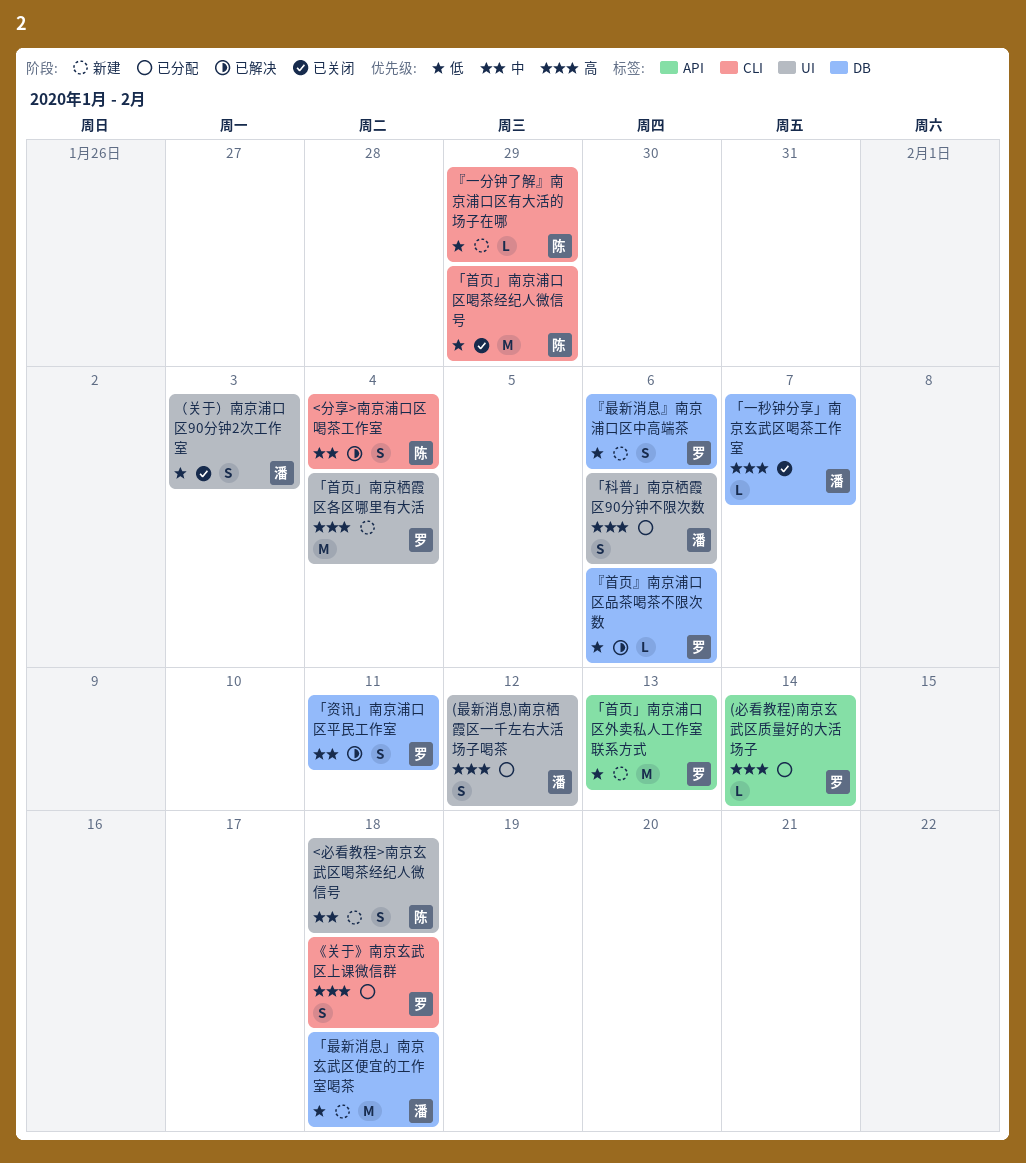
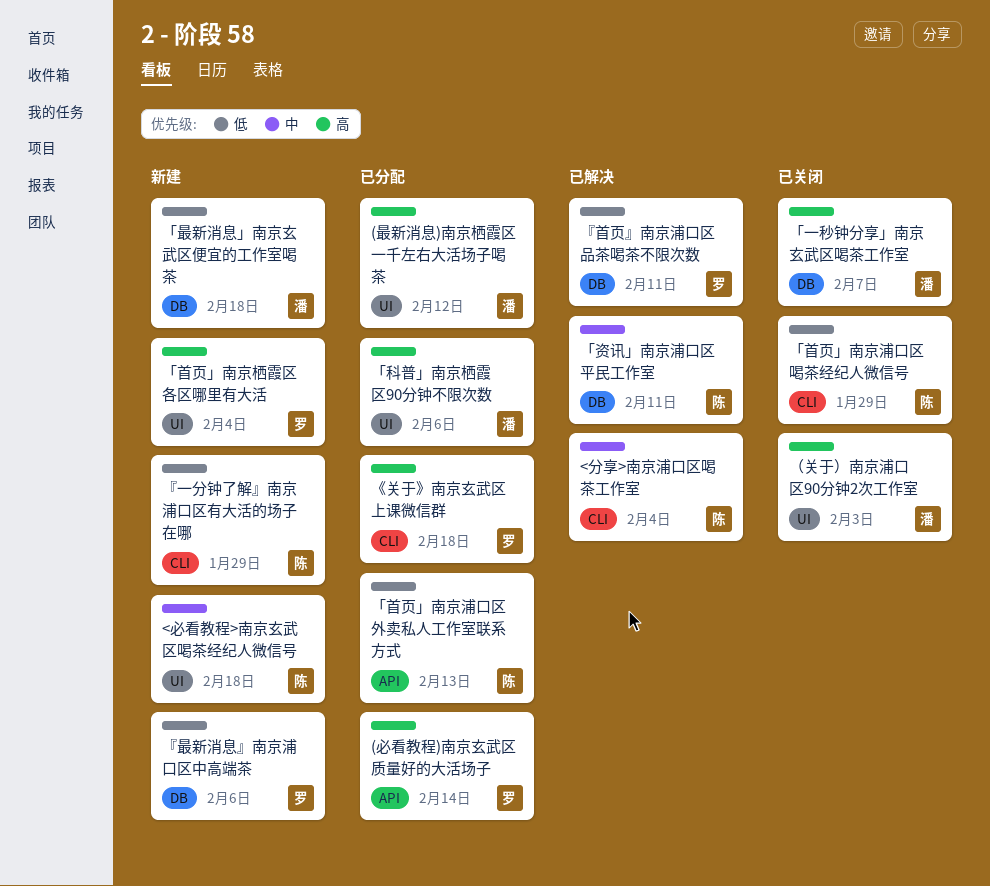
「资讯」南京浦口区平民工作室, owner: 罗 -> 陈
「首页」南京浦口区外卖私人工作室联系方式, status: 新建 -> 已分配
「首页」南京浦口区外卖私人工作室联系方式, owner: 罗 -> 陈
『首页』南京浦口区品茶喝茶不限次数, due: Feb 6 -> Feb 11
（关于）南京浦口区90分钟2次工作室, priority: 低 -> 高

